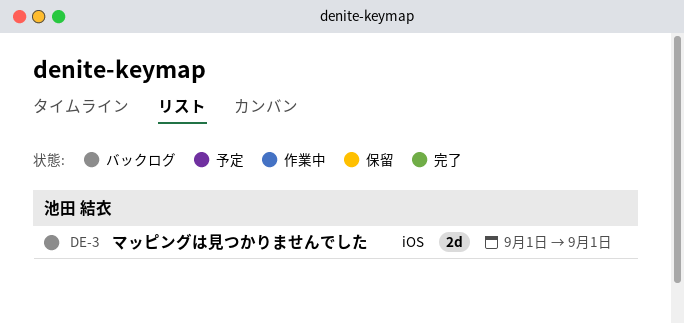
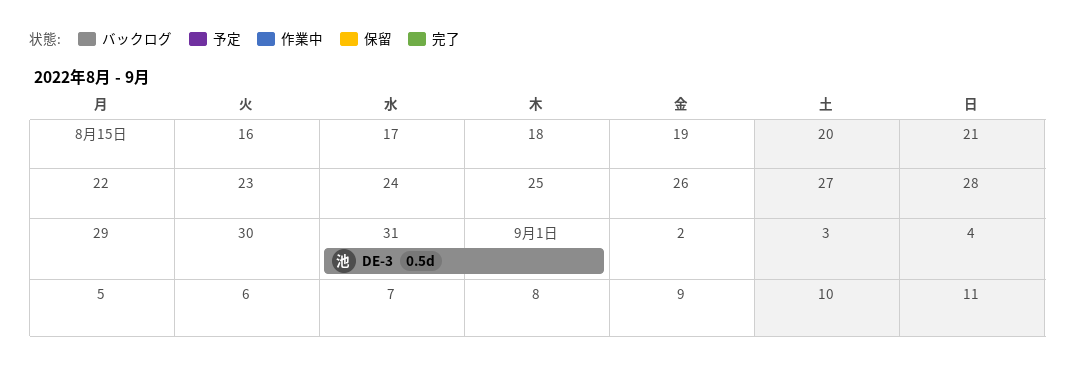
DE-3, estimate: 2d -> 0.5d
DE-3, start: Sep 1 -> Aug 31

